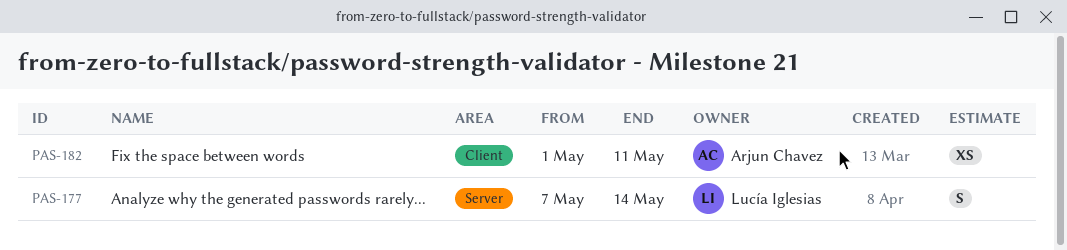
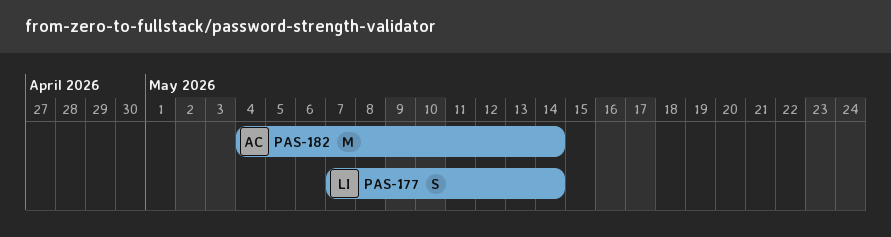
PAS-182, estimate: XS -> M
PAS-182, start: May 1 -> May 4
PAS-182, due: May 11 -> May 14

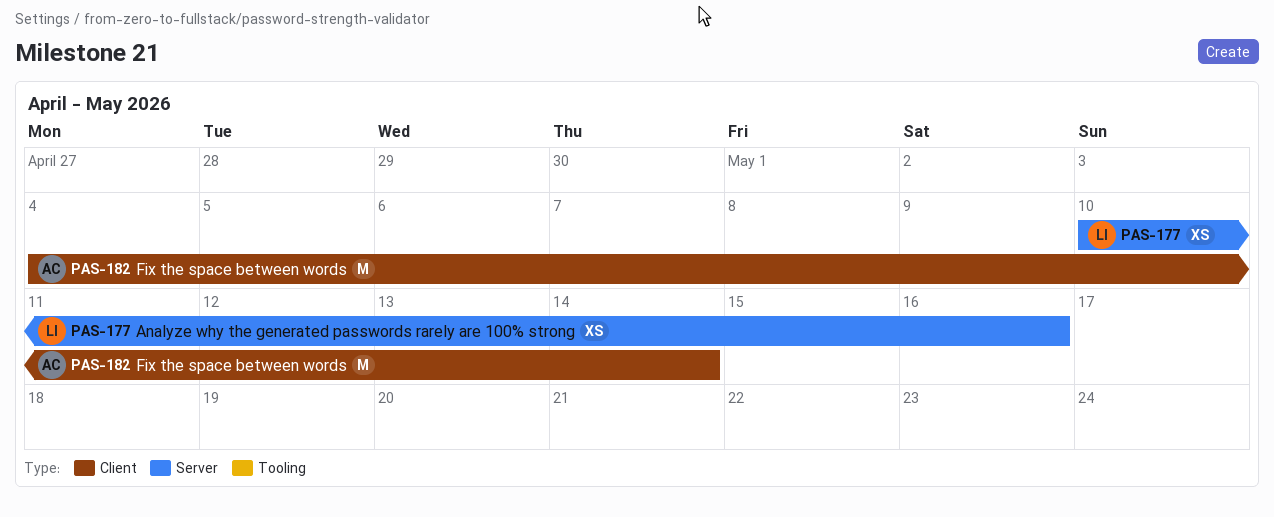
PAS-177, estimate: S -> XS
PAS-177, start: May 7 -> May 10
PAS-177, due: May 14 -> May 16

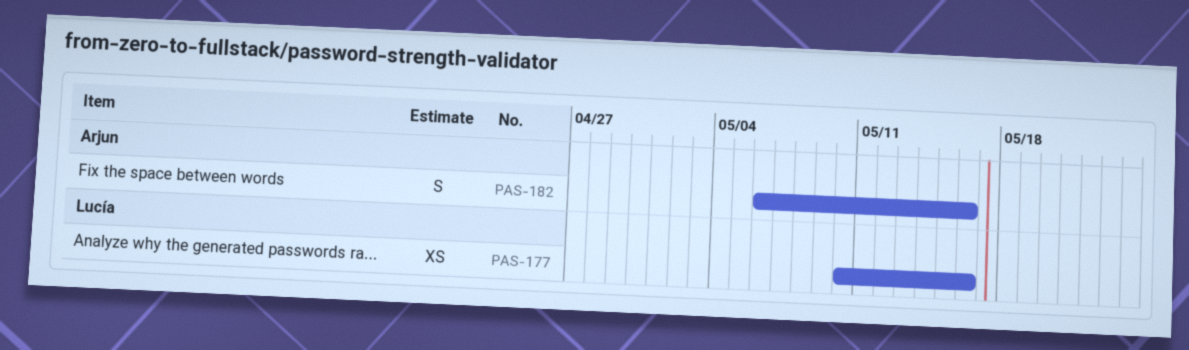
PAS-182, estimate: M -> S
PAS-182, start: May 4 -> May 6
PAS-182, due: May 14 -> May 16

